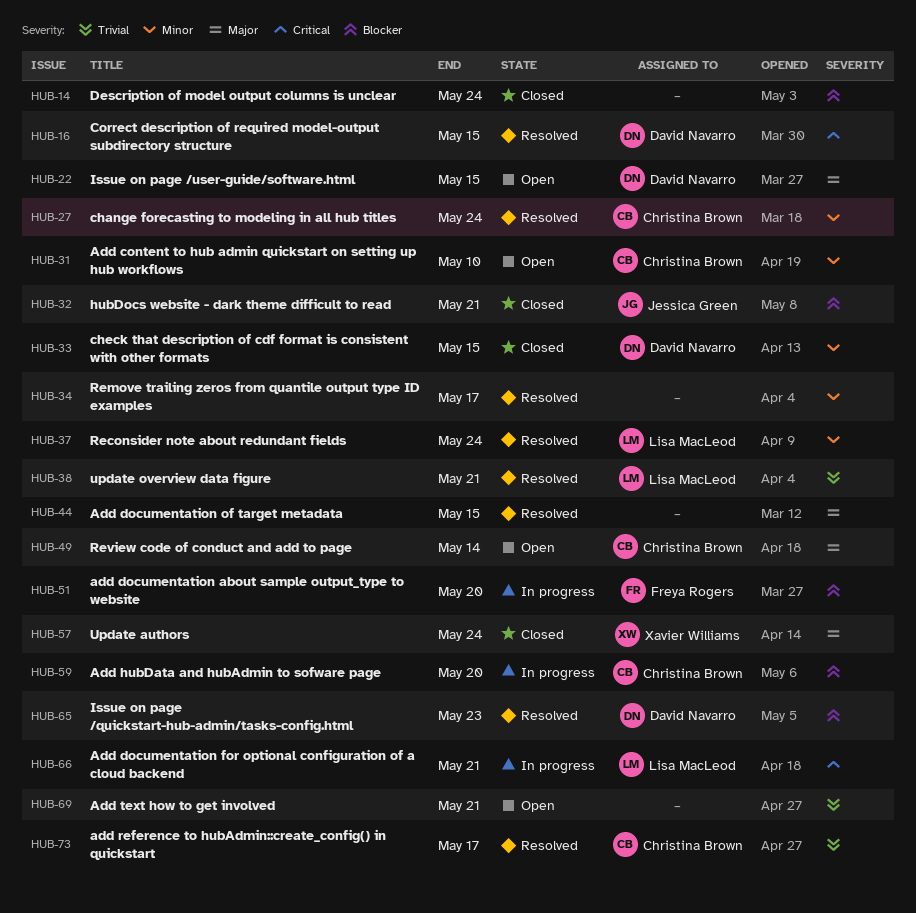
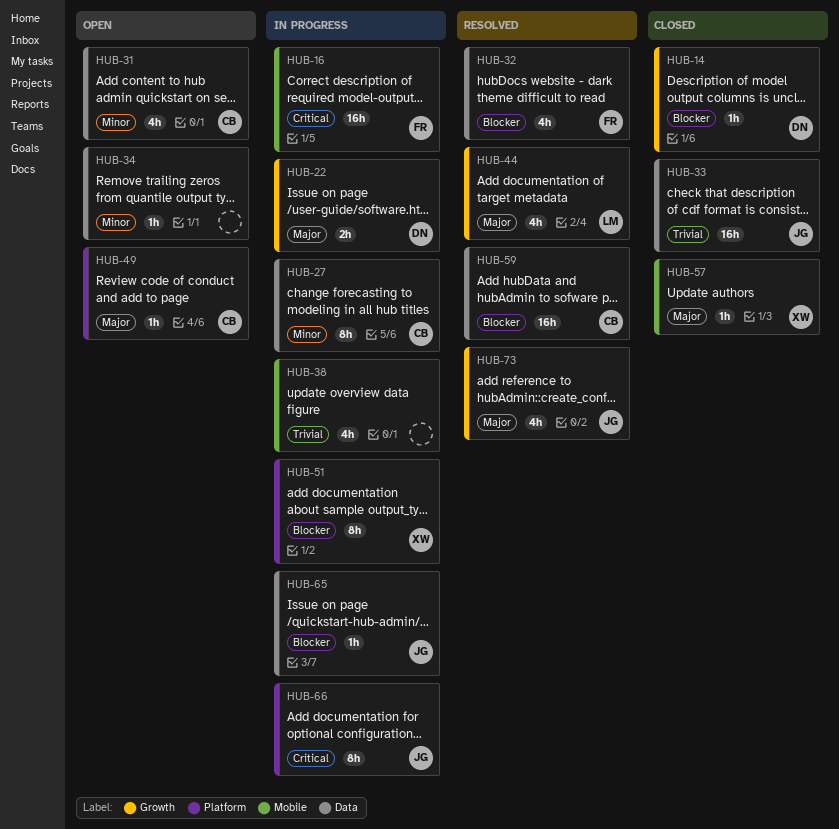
HUB-14, owner: none -> David Navarro
HUB-16, status: Resolved -> In progress
HUB-16, owner: David Navarro -> Freya Rogers
HUB-22, status: Open -> In progress
HUB-27, status: Resolved -> In progress
HUB-32, status: Closed -> Resolved
HUB-32, owner: Jessica Green -> Freya Rogers
HUB-33, owner: David Navarro -> Jessica Green
HUB-33, priority: Minor -> Trivial
HUB-34, status: Resolved -> Open
HUB-37: present -> none
HUB-38, status: Resolved -> In progress
HUB-38, owner: Lisa MacLeod -> none
HUB-44, owner: none -> Lisa MacLeod
HUB-51, owner: Freya Rogers -> Xavier Williams
HUB-59, status: In progress -> Resolved
HUB-65, status: Resolved -> In progress
HUB-65, owner: David Navarro -> Jessica Green
HUB-66, owner: Lisa MacLeod -> Jessica Green
HUB-69: present -> none
HUB-73, owner: Christina Brown -> Jessica Green
HUB-73, priority: Trivial -> Major

